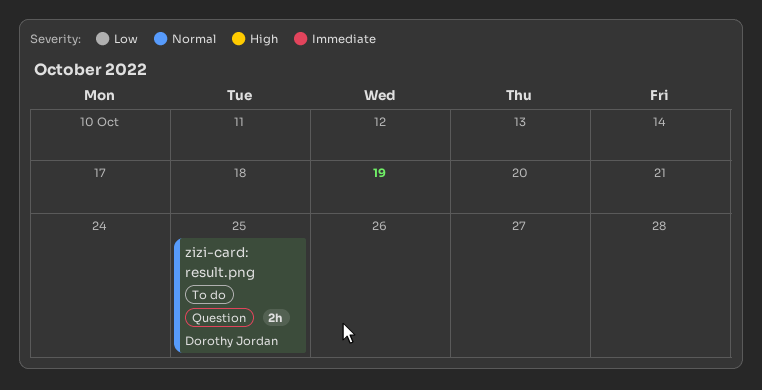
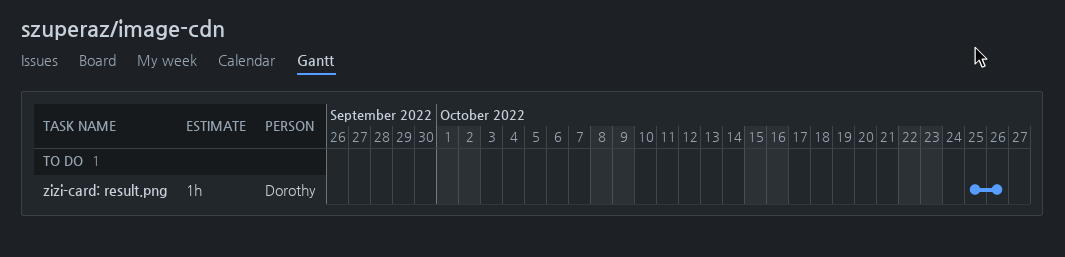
zizi-card: result.png, estimate: 2h -> 1h
zizi-card: result.png, due: Oct 25 -> Oct 26

